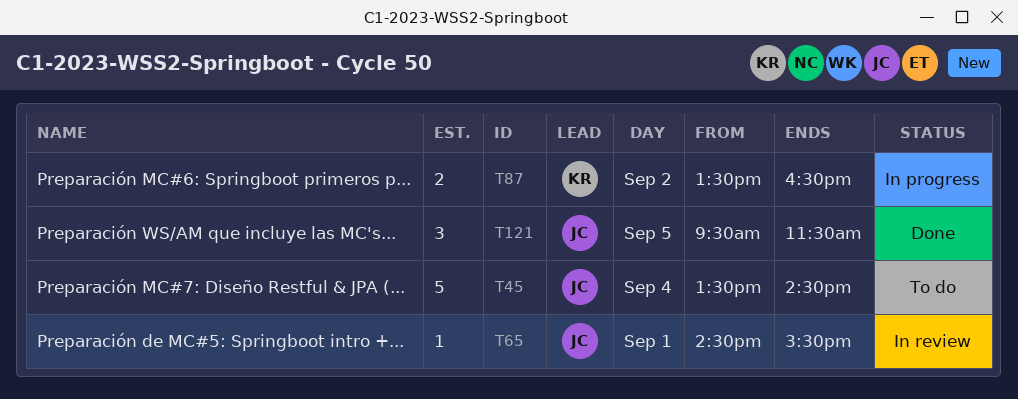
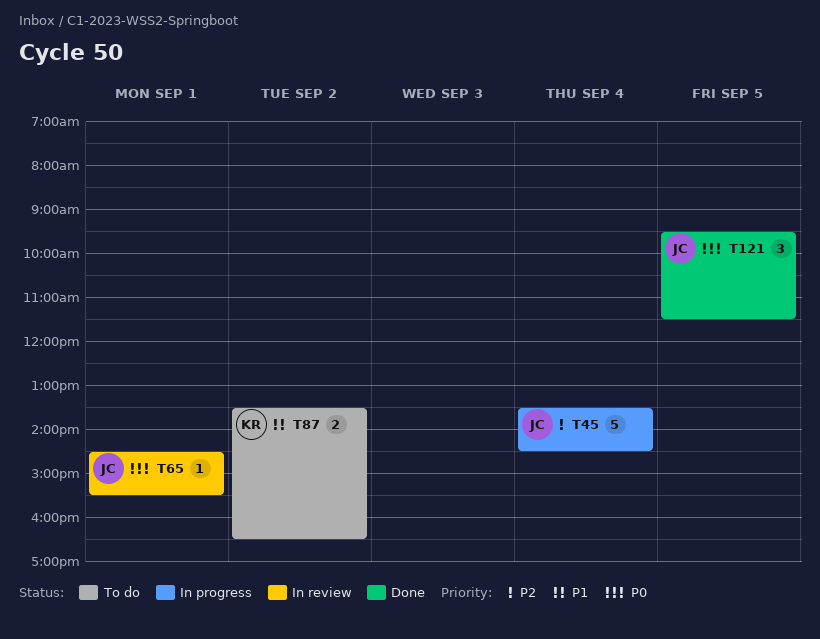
T45, status: To do -> In progress
T87, status: In progress -> To do

